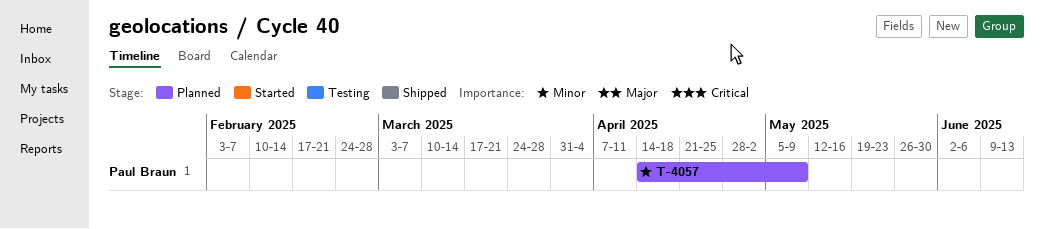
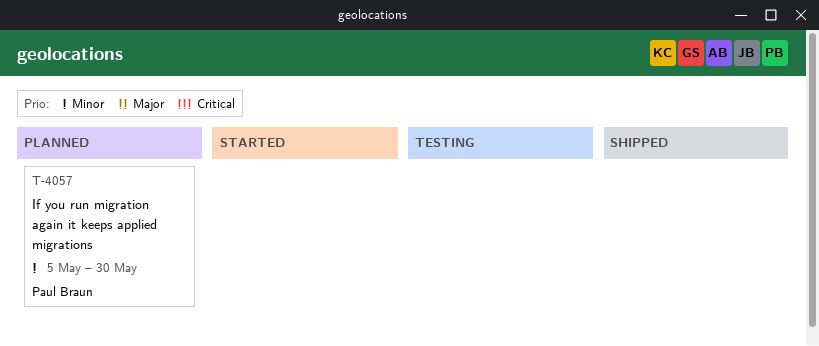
T-4057, start: Apr 14 -> May 5
T-4057, due: May 9 -> May 30

